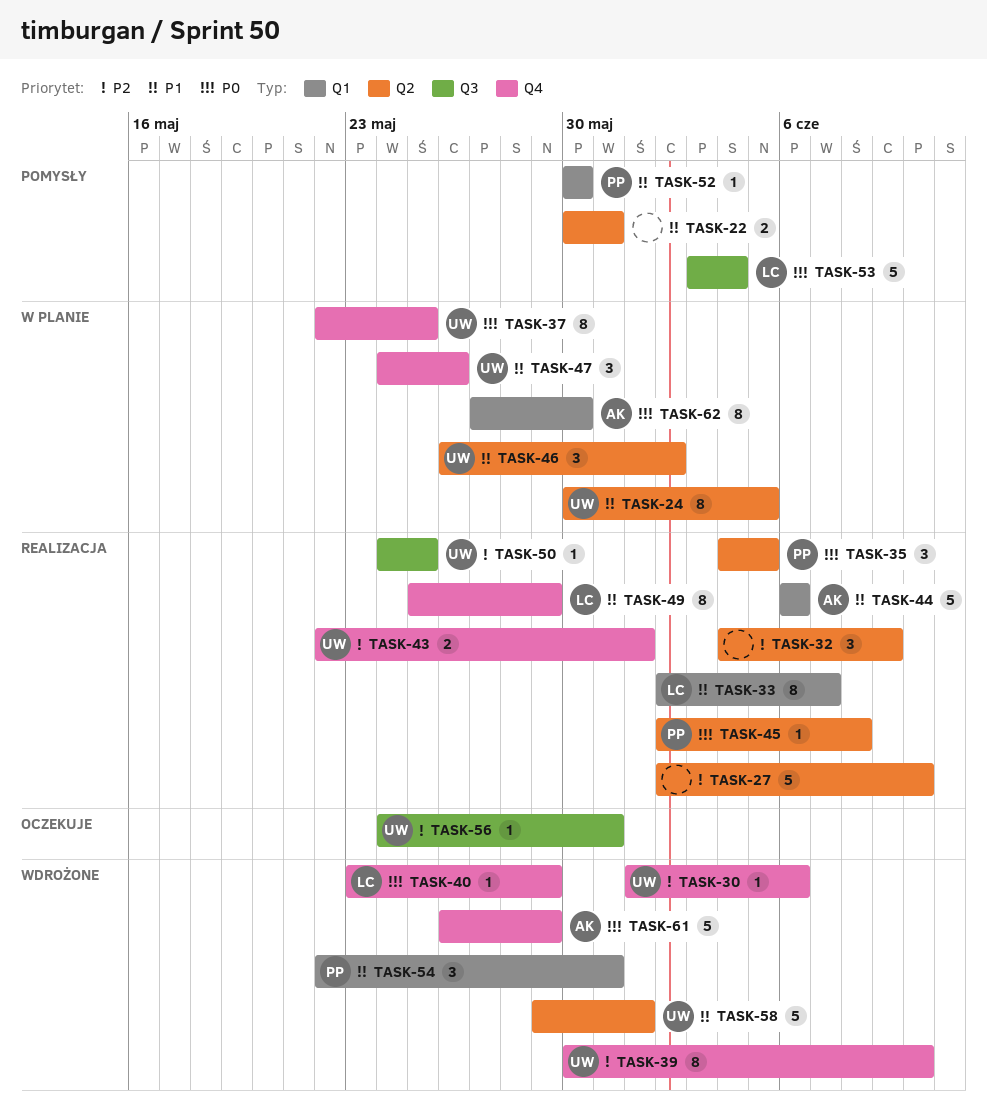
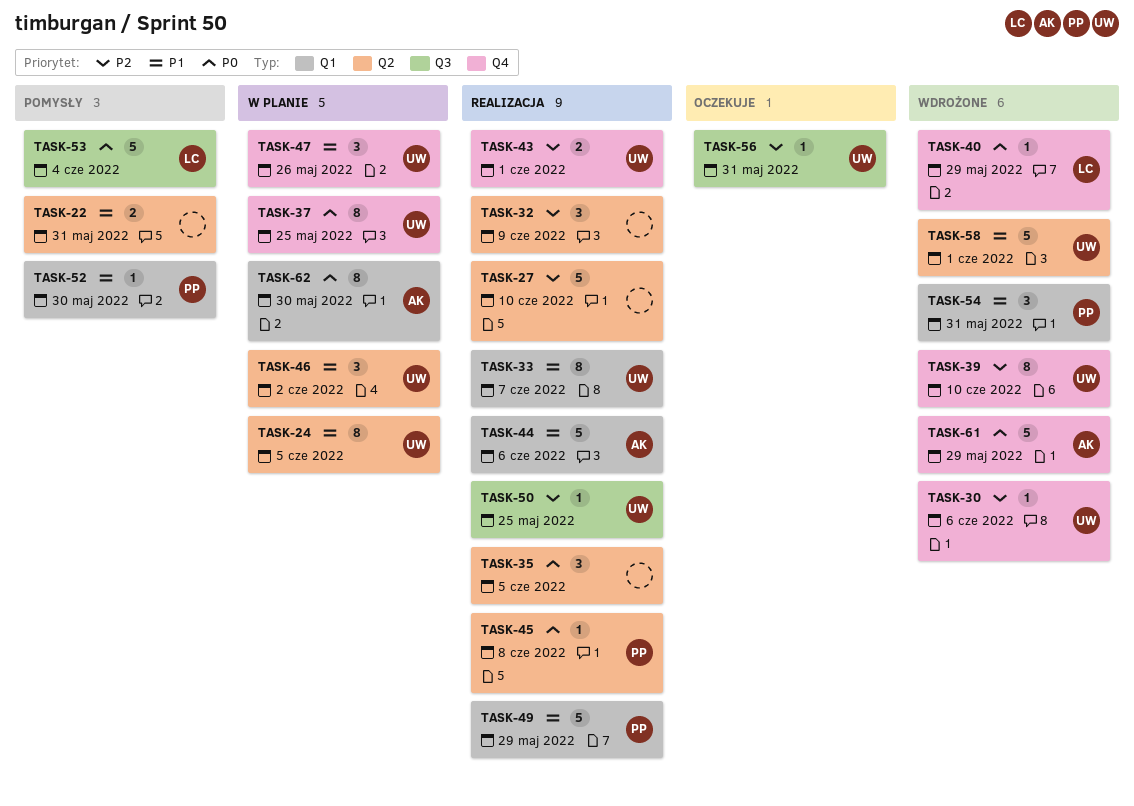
TASK-33, owner: LC -> UW
TASK-35, owner: PP -> none
TASK-49, owner: LC -> PP
TASK-49, label: Q4 -> Q1
TASK-49, estimate: 8 -> 5

